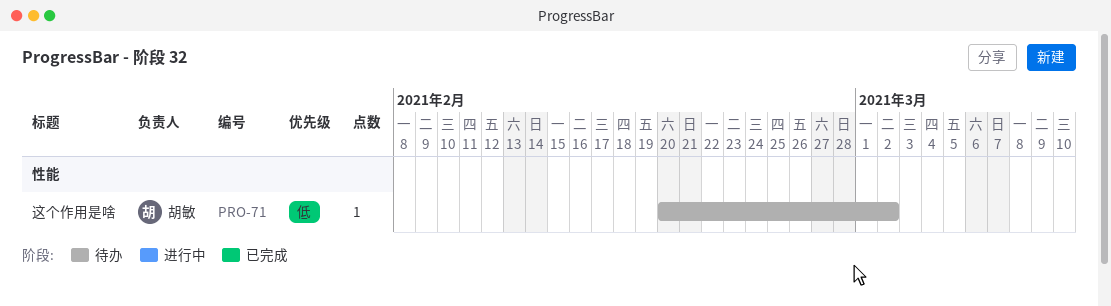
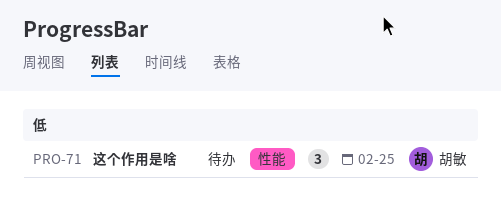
PRO-71, estimate: 1 -> 3
PRO-71, due: Mar 2 -> Feb 25

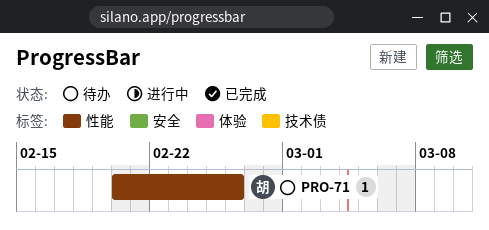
PRO-71, estimate: 3 -> 1
PRO-71, due: Feb 25 -> Feb 26

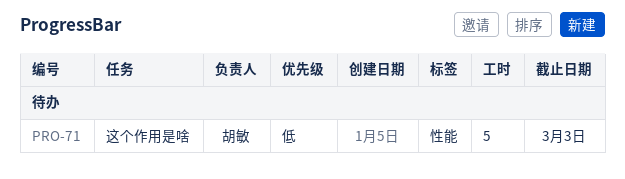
PRO-71, estimate: 1 -> 5
PRO-71, due: Feb 26 -> Mar 3

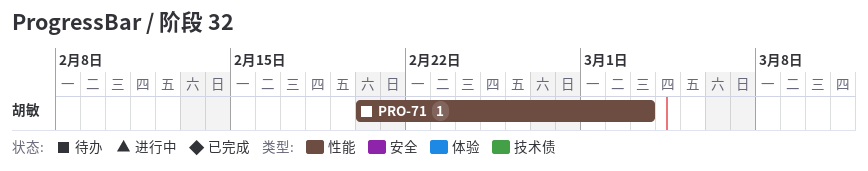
PRO-71, estimate: 5 -> 1

